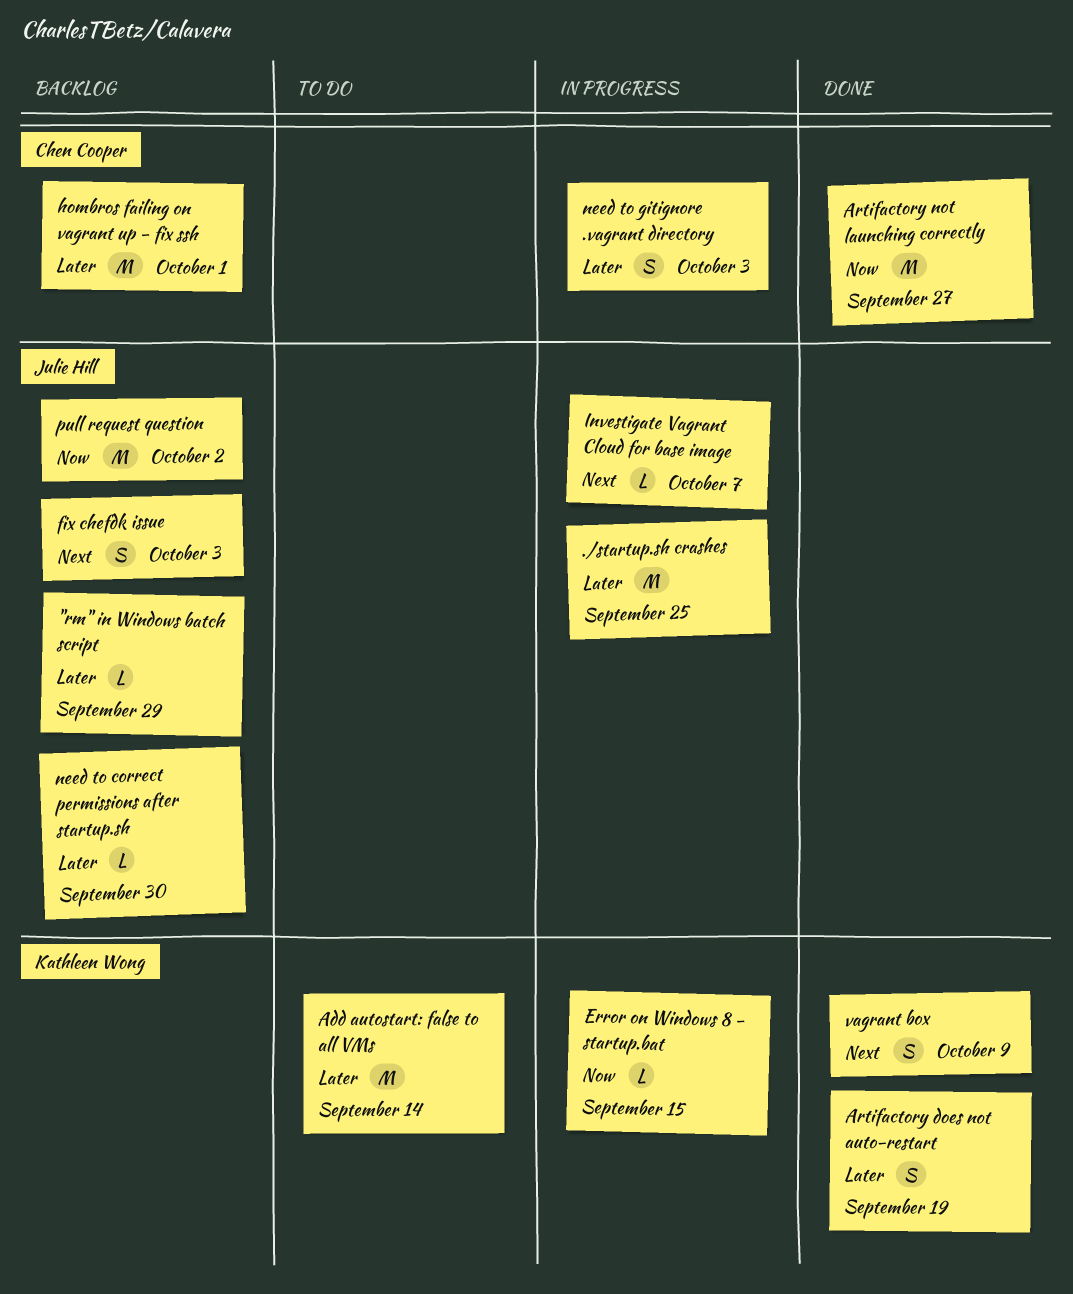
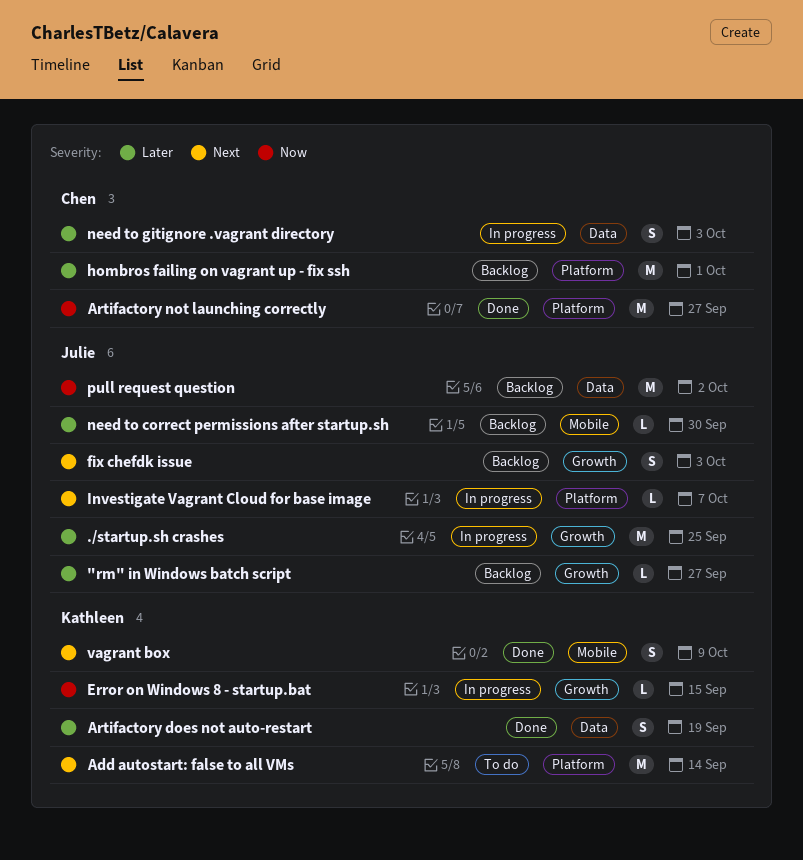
"rm" in Windows batch script, due: Sep 29 -> Sep 27
Add autostart: false to all VMs, priority: Later -> Next

